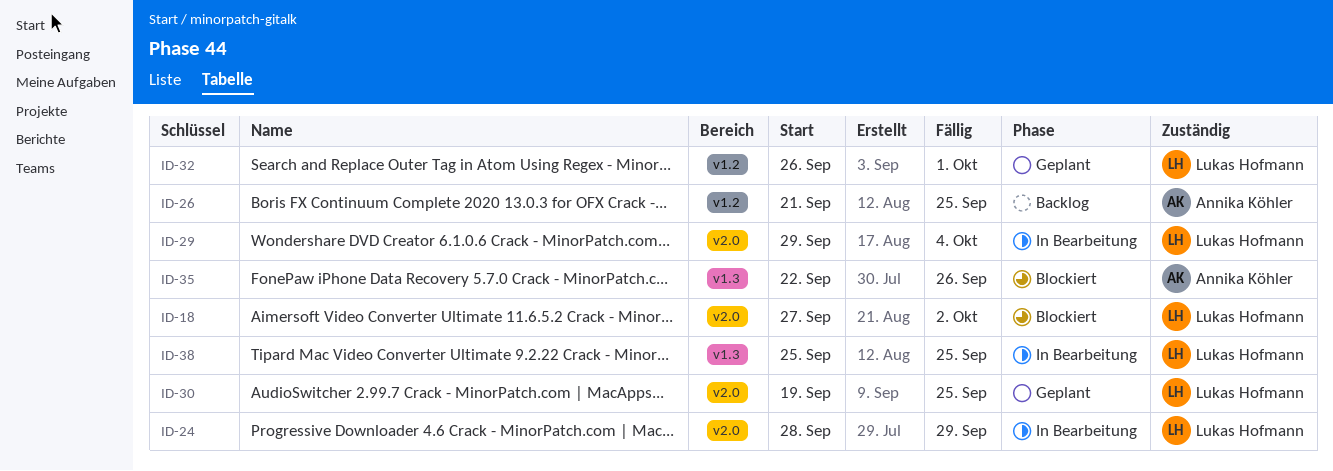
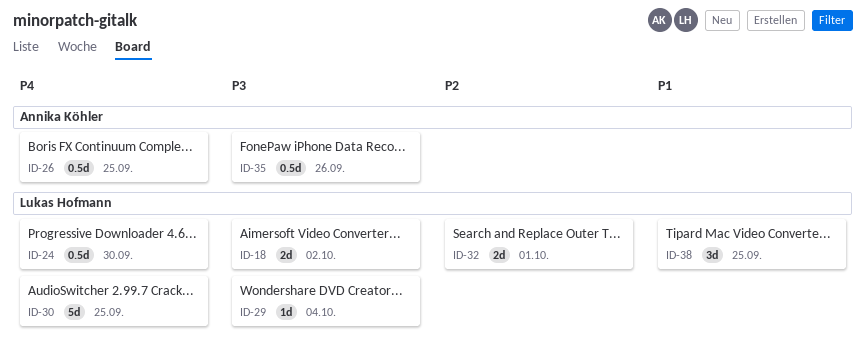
ID-24, due: Sep 29 -> Sep 30

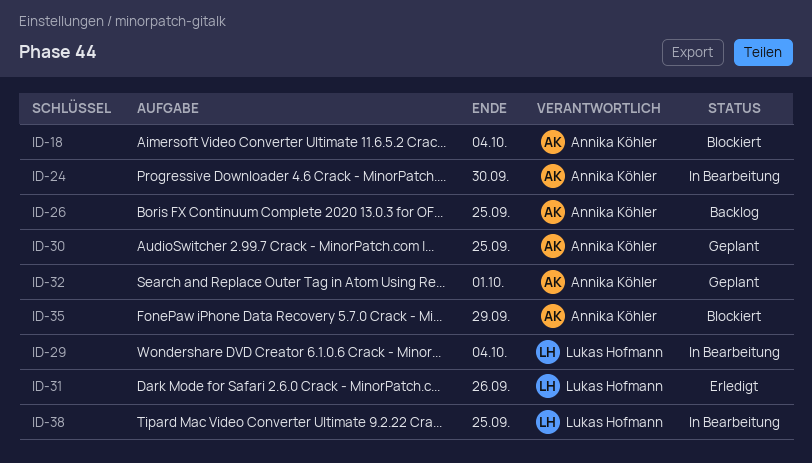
ID-18, owner: Lukas Hofmann -> Annika Köhler
ID-18, due: Oct 2 -> Oct 4
ID-24, owner: Lukas Hofmann -> Annika Köhler
ID-30, owner: Lukas Hofmann -> Annika Köhler
ID-31: none -> present
ID-32, owner: Lukas Hofmann -> Annika Köhler
ID-35, due: Sep 26 -> Sep 29

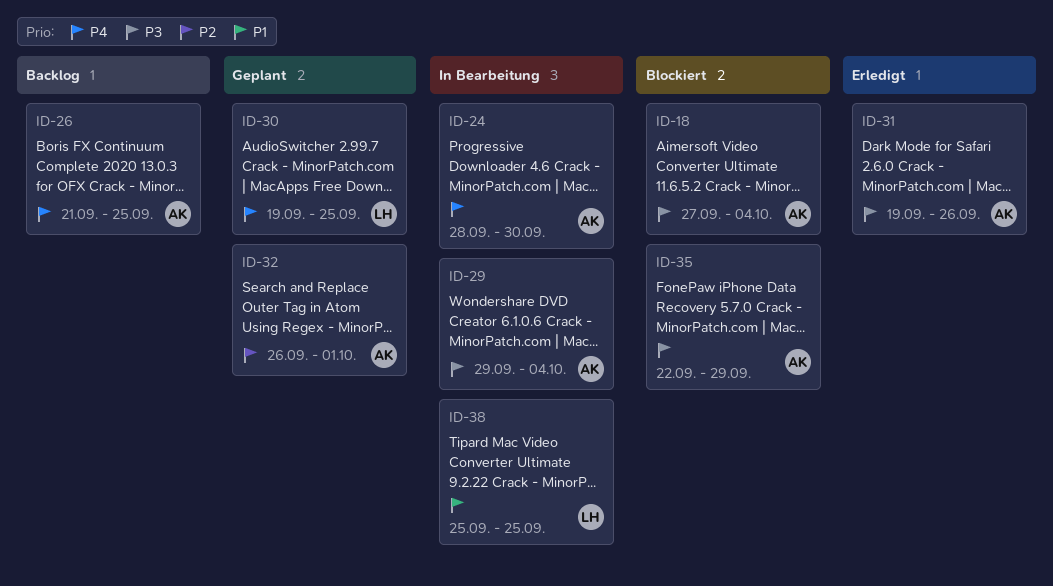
ID-29, owner: Lukas Hofmann -> Annika Köhler
ID-30, owner: Annika Köhler -> Lukas Hofmann
ID-31, owner: Lukas Hofmann -> Annika Köhler

